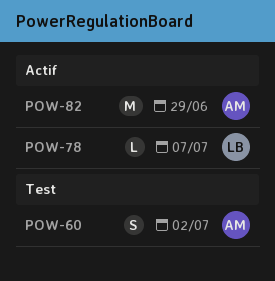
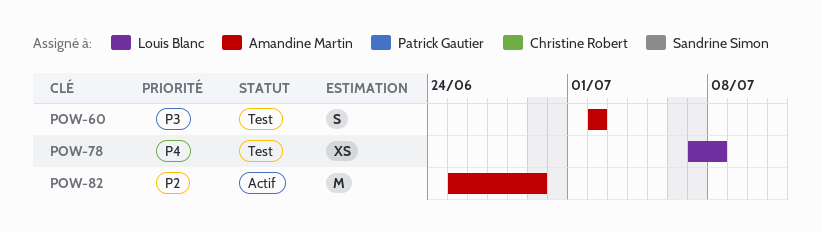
POW-78, status: Actif -> Test
POW-78, estimate: L -> XS
POW-78, due: Jul 7 -> Jul 8

